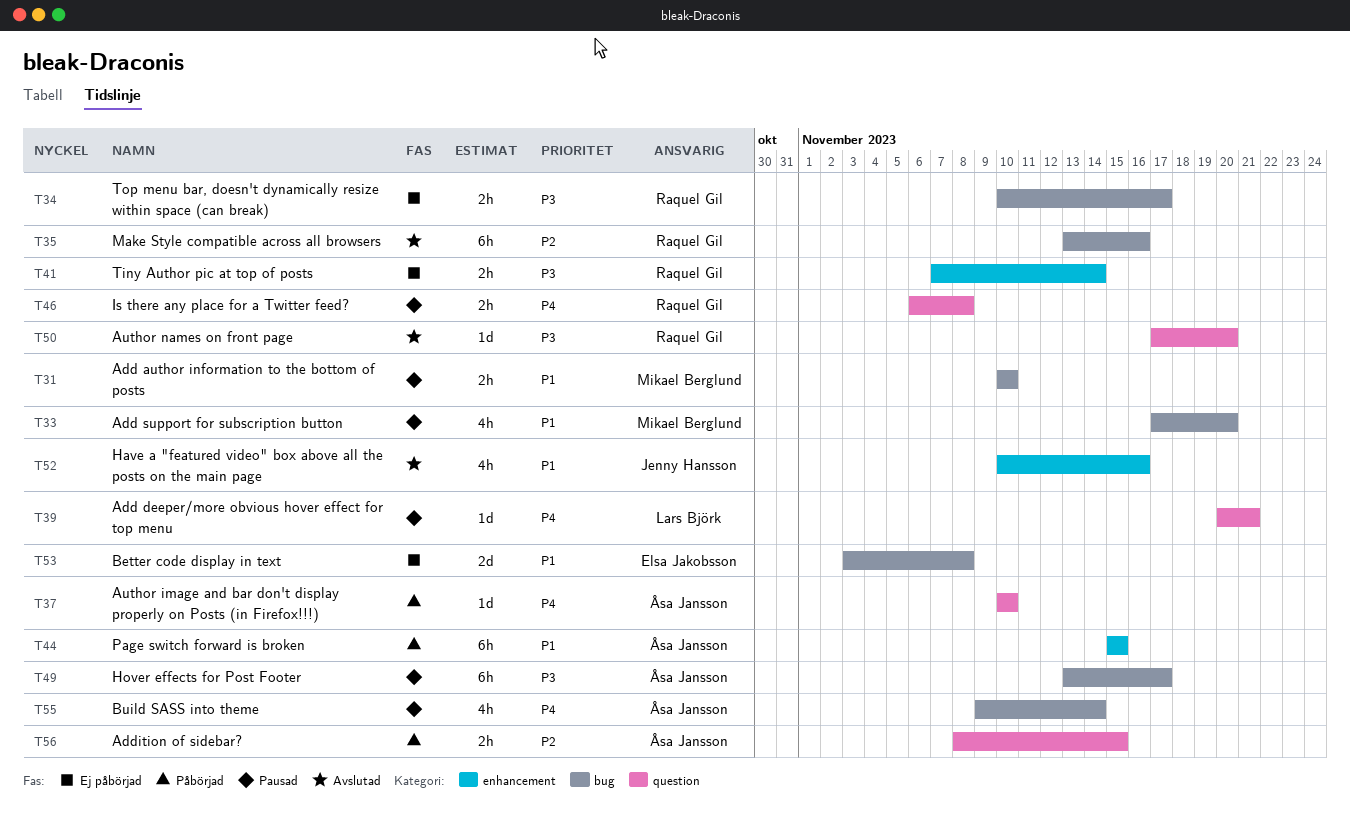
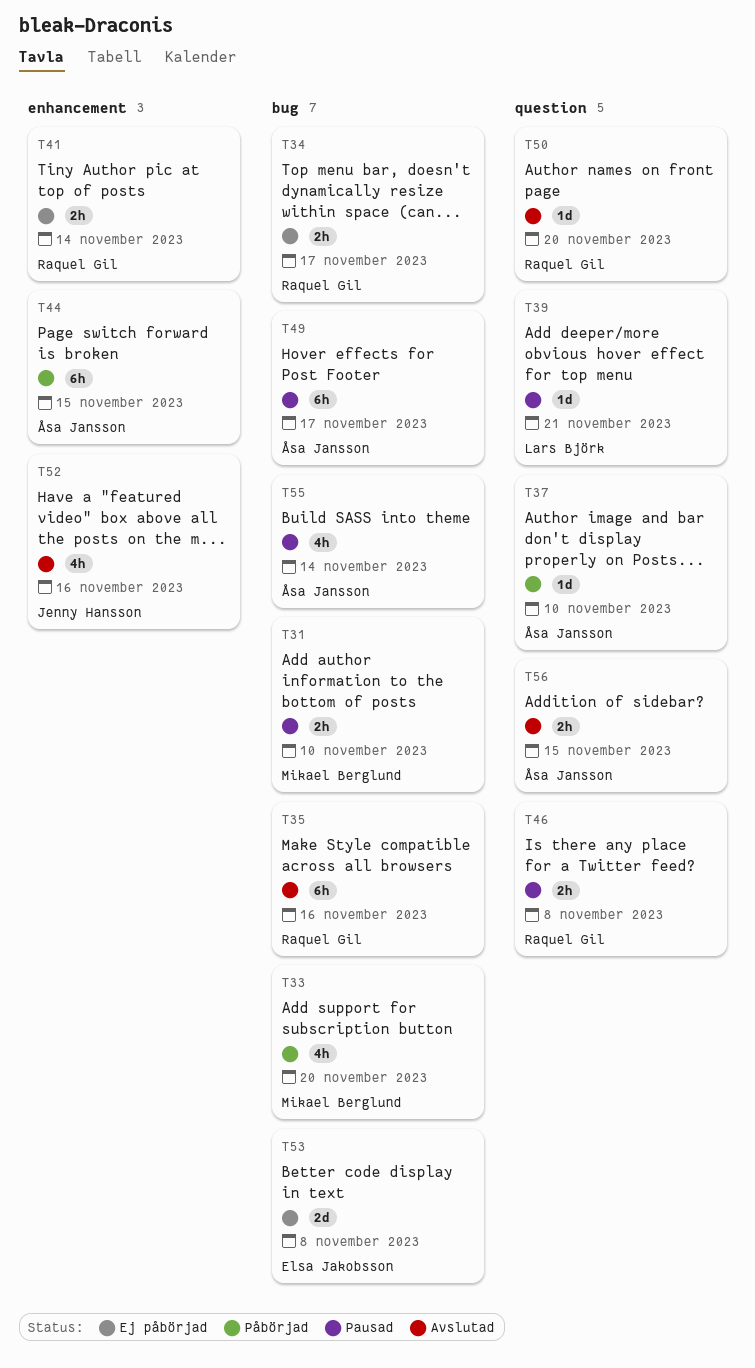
T33, status: Pausad -> Påbörjad
T56, status: Påbörjad -> Avslutad

